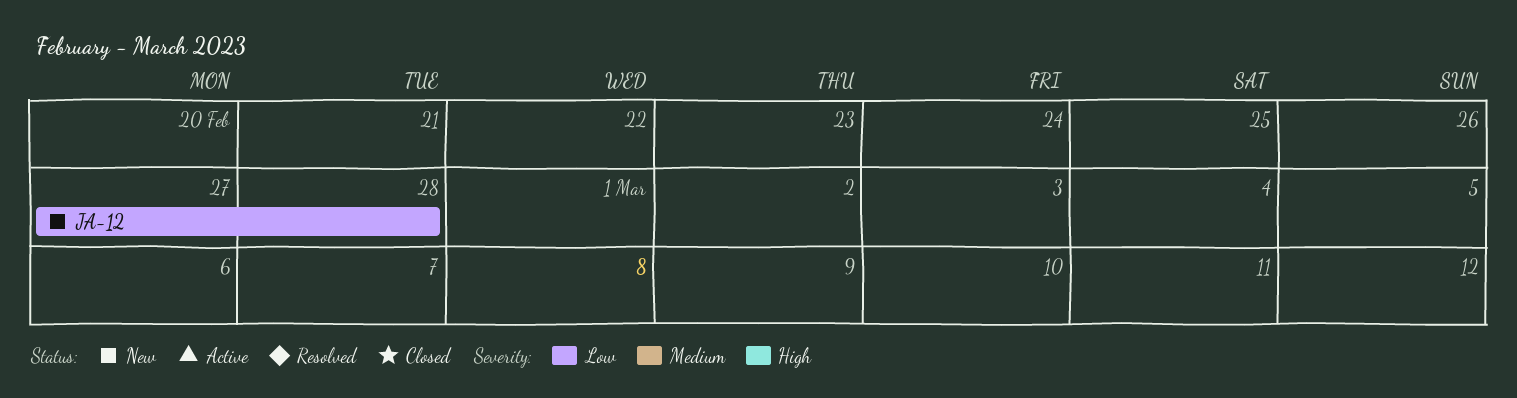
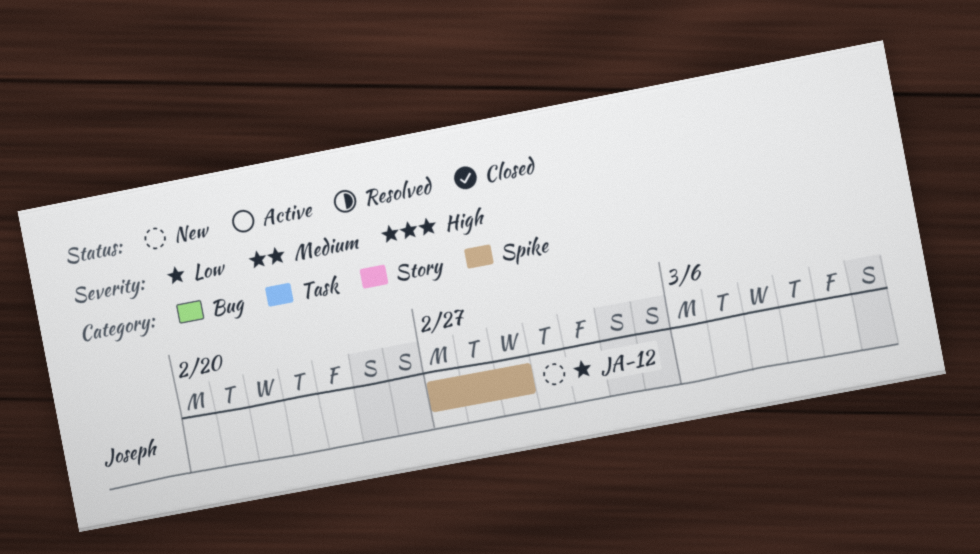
JA-12, due: Feb 28 -> Mar 1

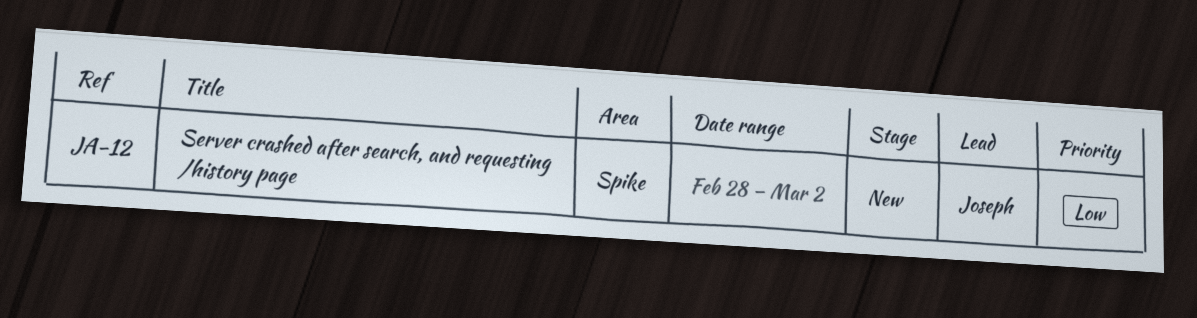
JA-12, start: Feb 27 -> Feb 28
JA-12, due: Mar 1 -> Mar 2

